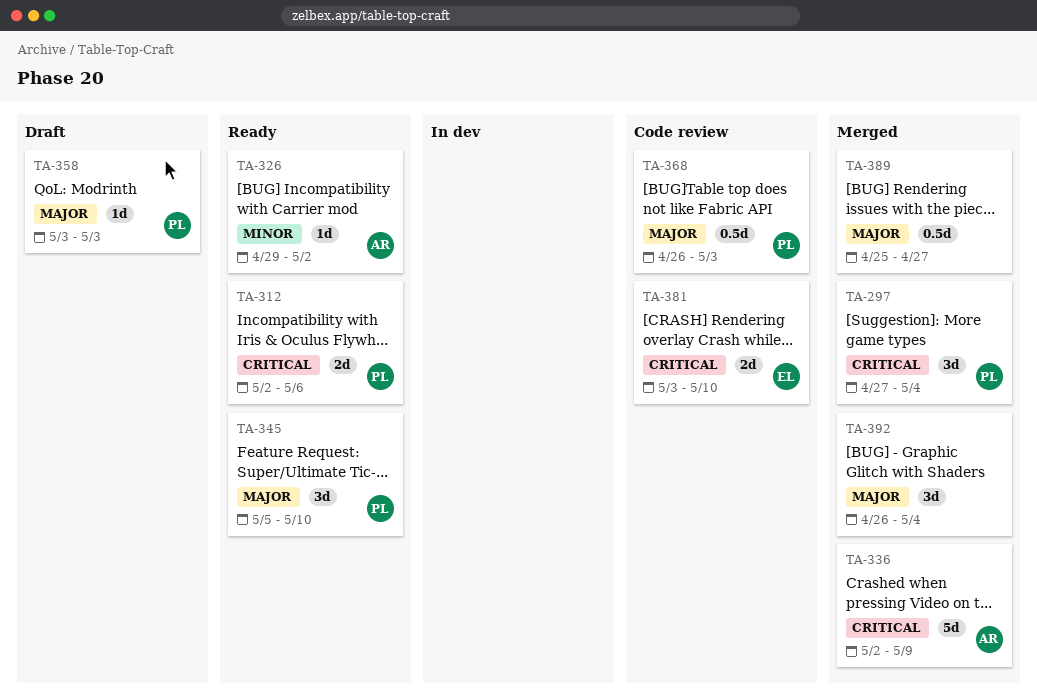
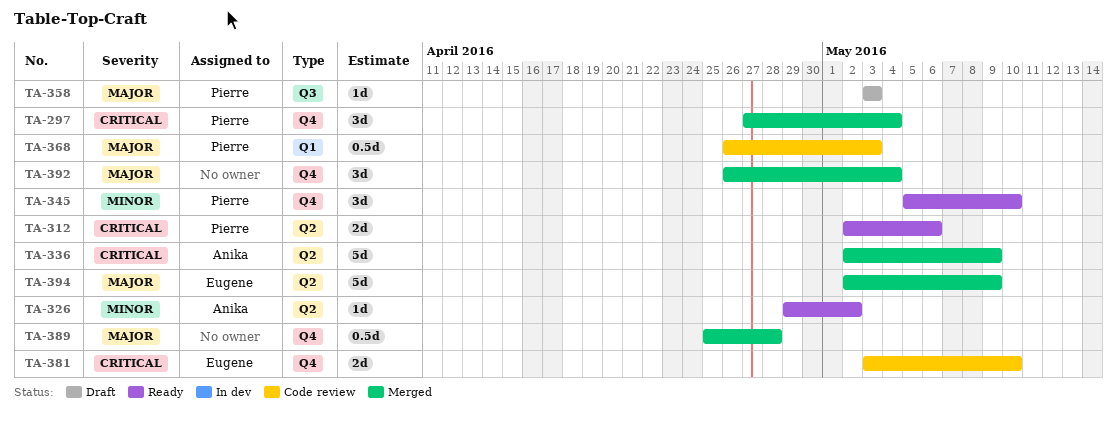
TA-345, priority: Major -> Minor
TA-389, due: Apr 27 -> Apr 28
TA-394: none -> present

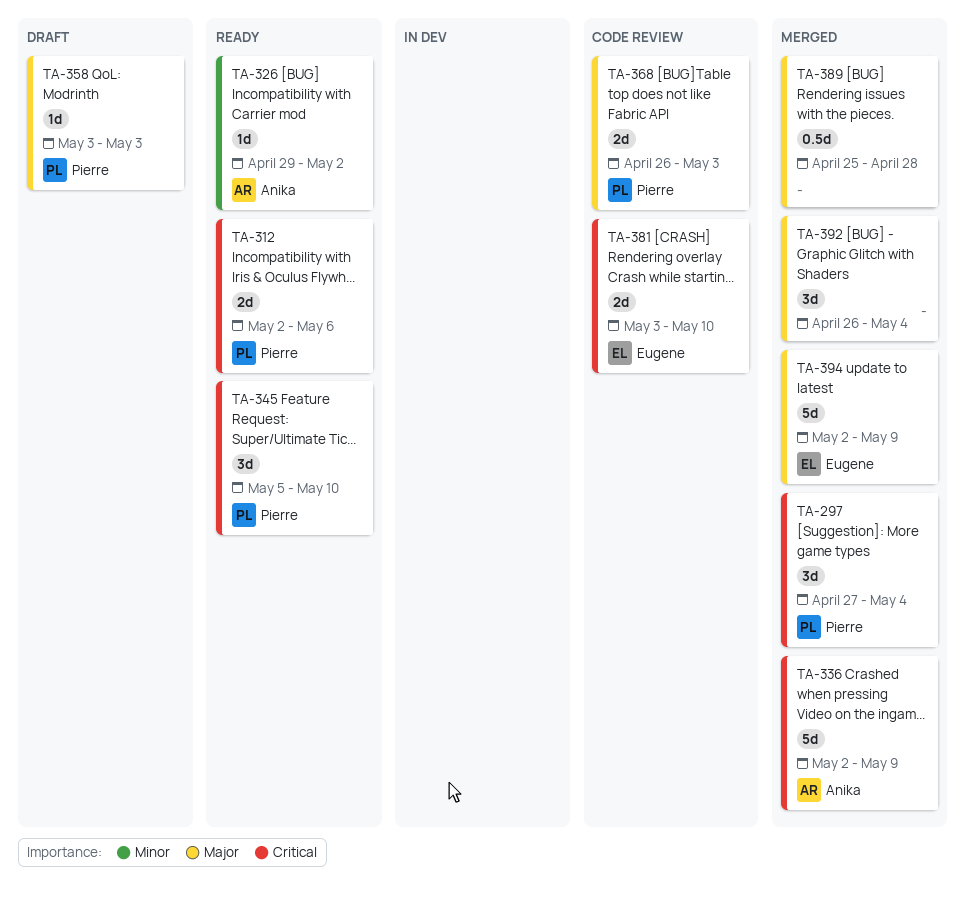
TA-345, priority: Minor -> Critical
TA-368, estimate: 0.5d -> 2d

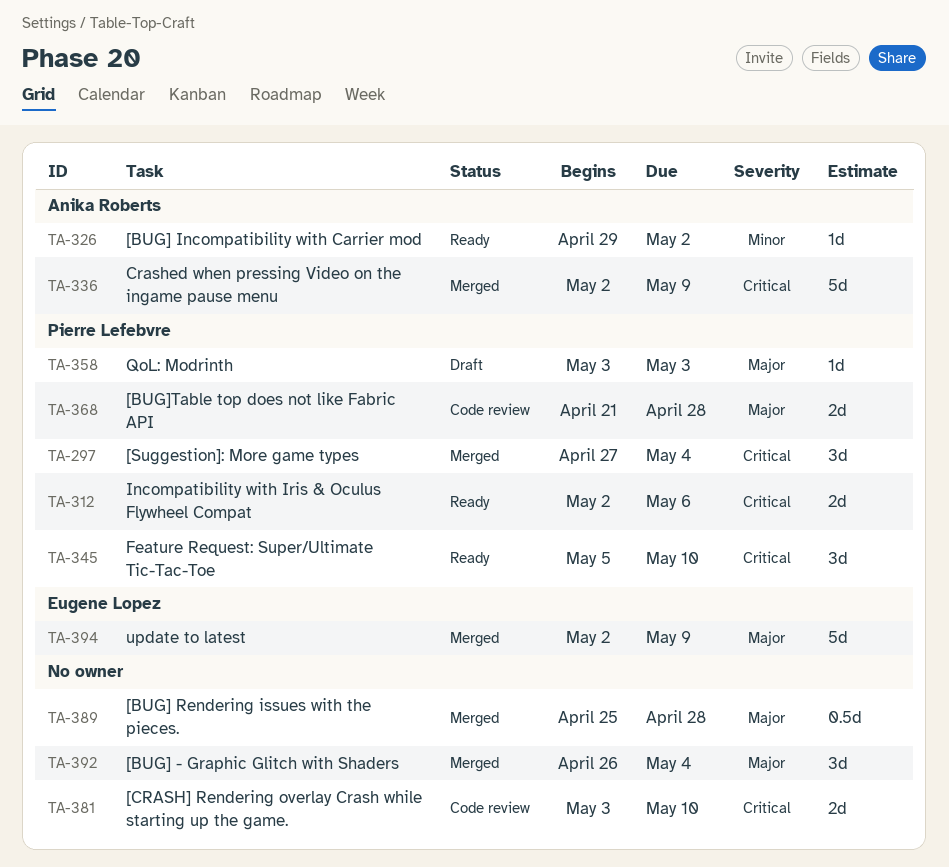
TA-368, start: Apr 26 -> Apr 21
TA-368, due: May 3 -> Apr 28
TA-381, owner: Eugene Lopez -> none

